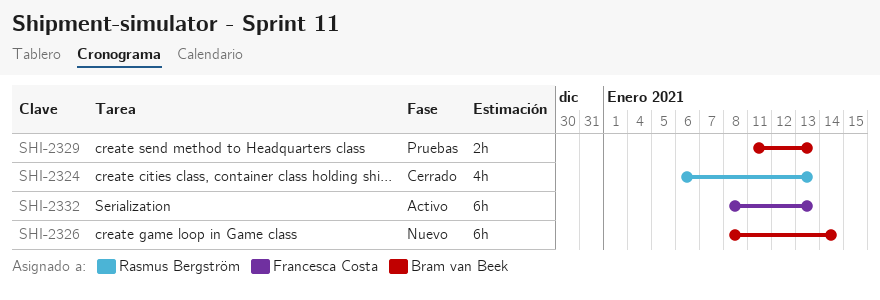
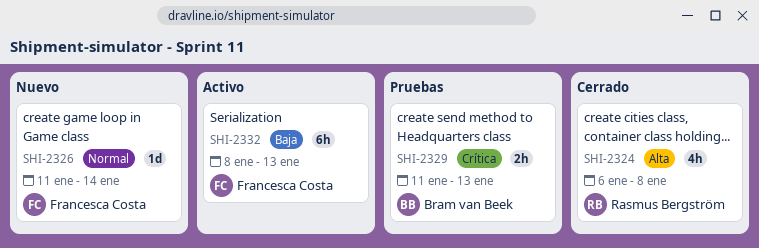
SHI-2324, due: Jan 13 -> Jan 8
SHI-2326, owner: Bram van Beek -> Francesca Costa
SHI-2326, estimate: 6h -> 1d
SHI-2326, start: Jan 8 -> Jan 11

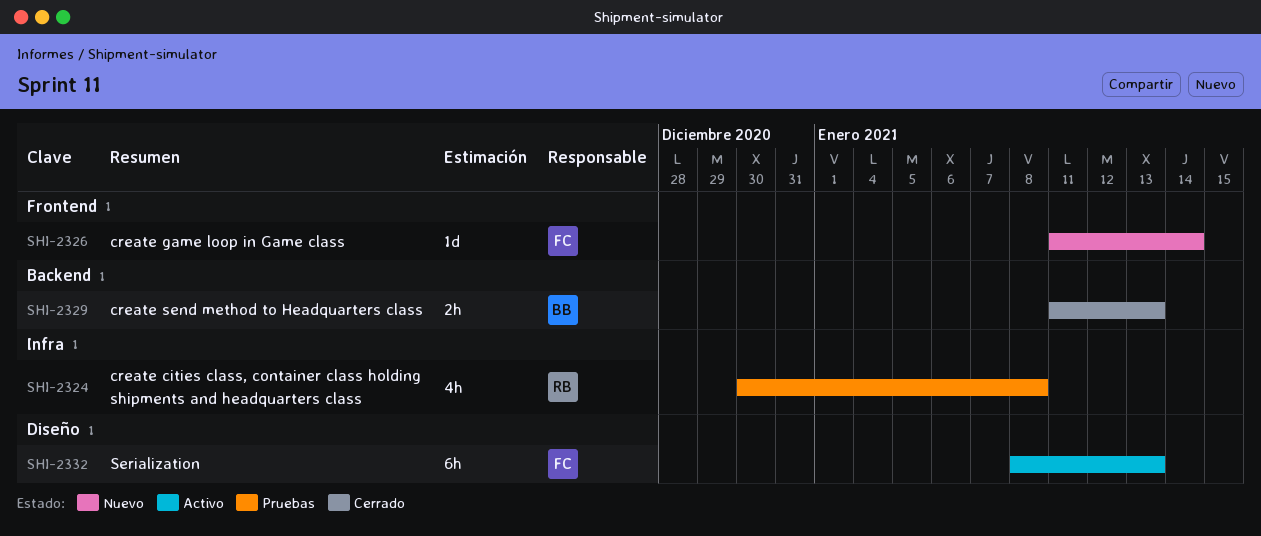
SHI-2324, status: Cerrado -> Pruebas
SHI-2324, start: Jan 6 -> Dec 30
SHI-2329, status: Pruebas -> Cerrado

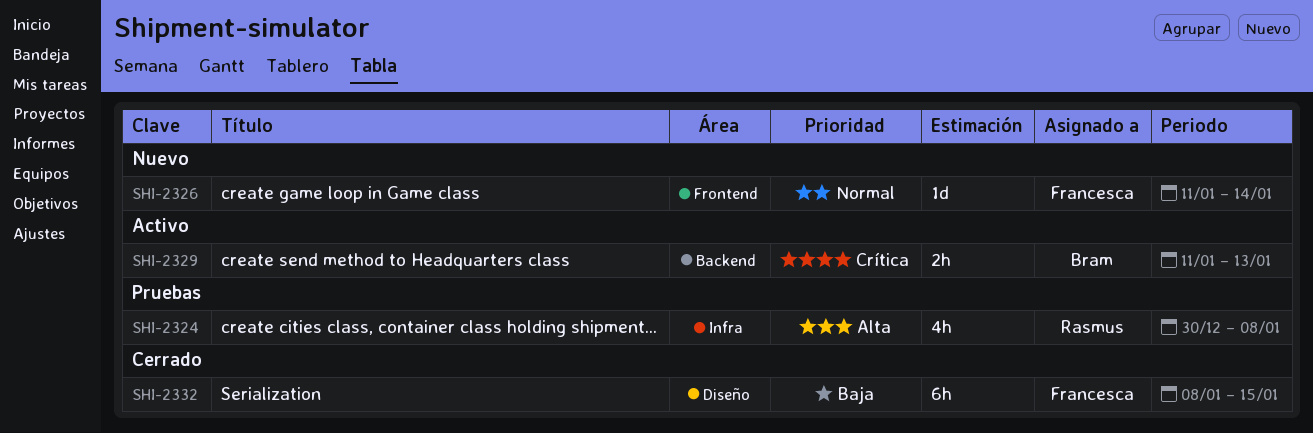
SHI-2329, status: Cerrado -> Activo
SHI-2332, status: Activo -> Cerrado
SHI-2332, due: Jan 13 -> Jan 15

